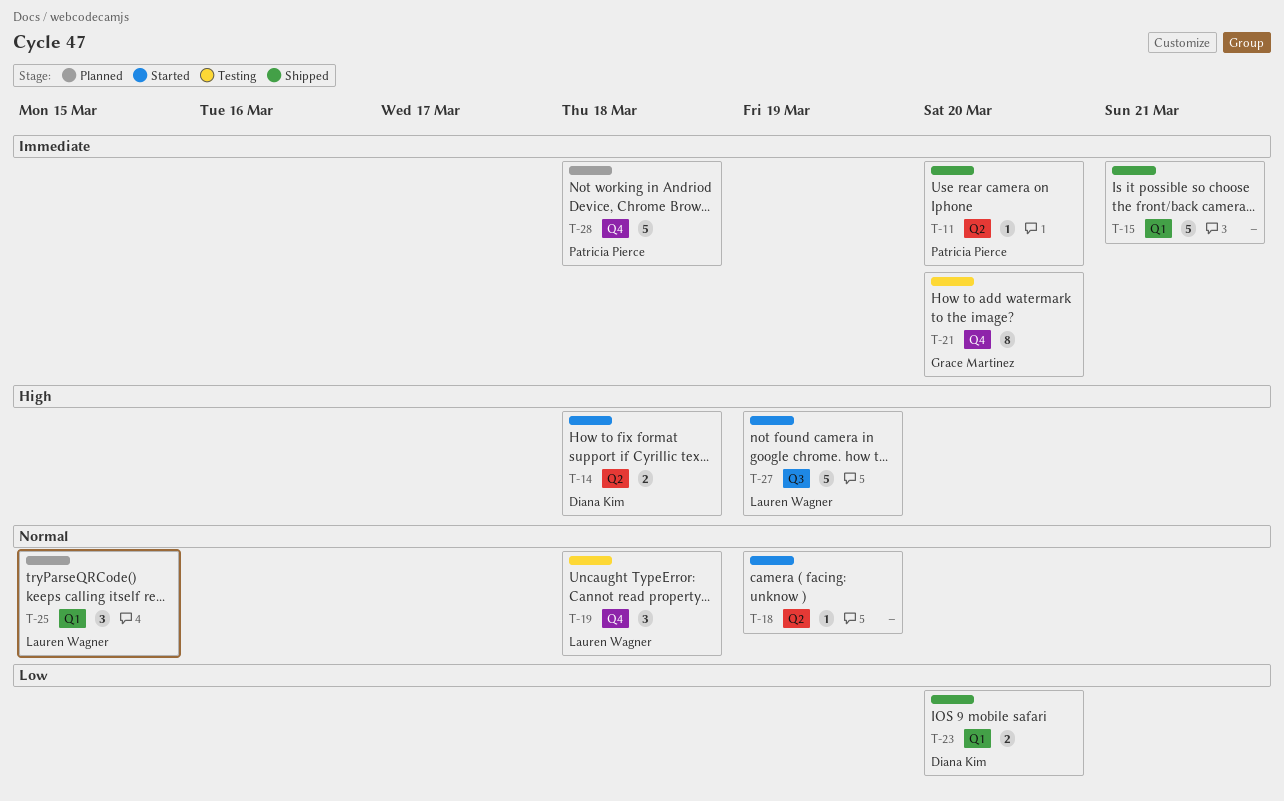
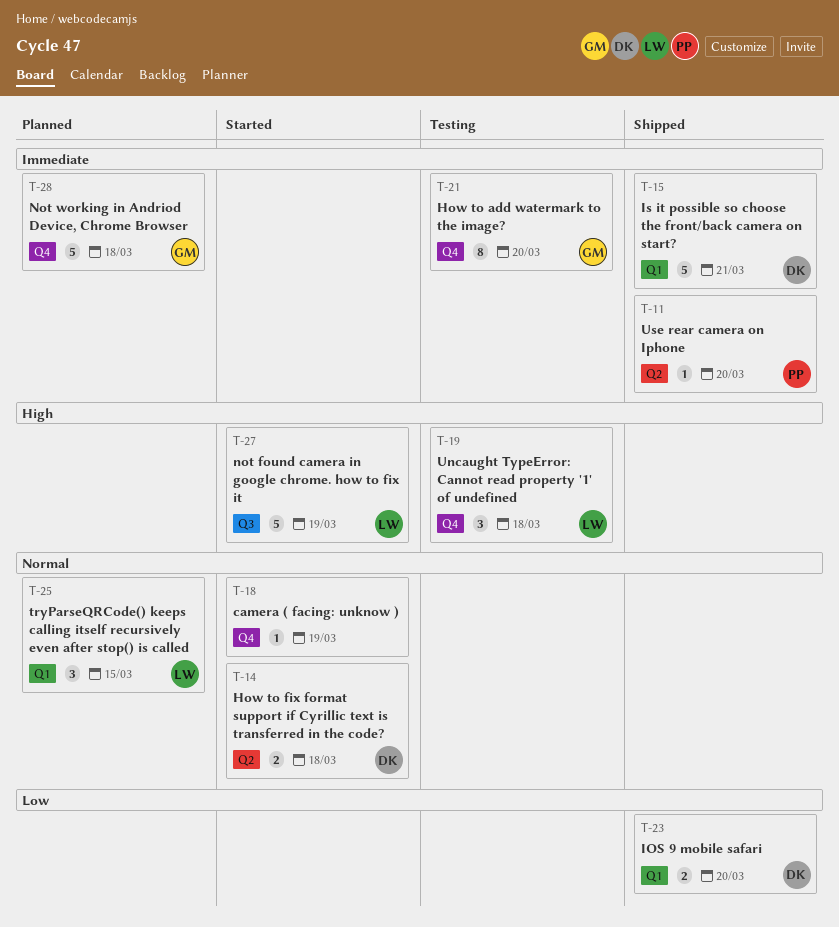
T-14, priority: High -> Normal
T-15, owner: none -> Diana Kim
T-18, label: Q2 -> Q4
T-19, priority: Normal -> High
T-28, owner: Patricia Pierce -> Grace Martinez

